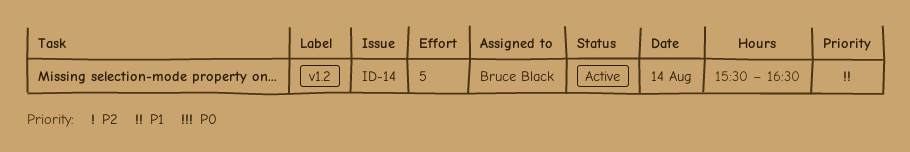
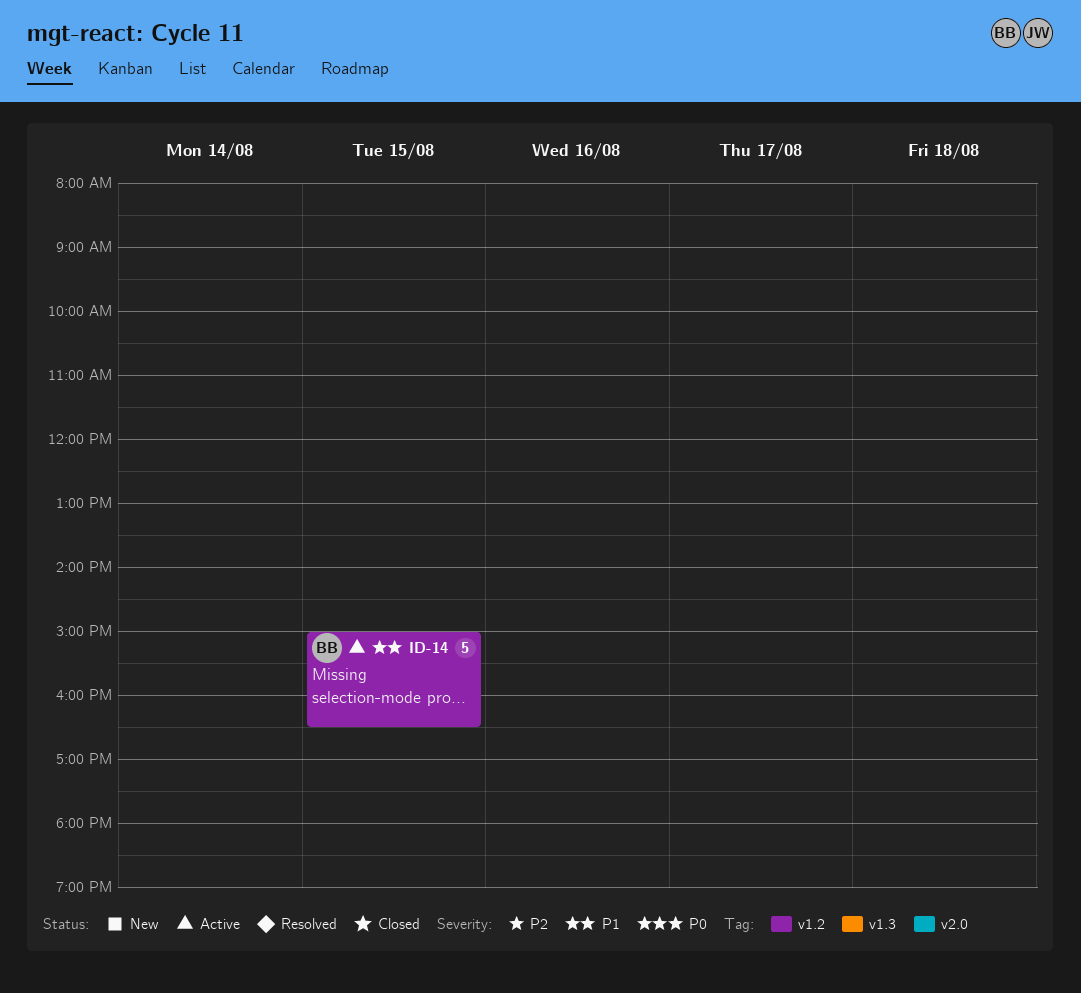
ID-14, day: Aug 14 -> Aug 15
ID-14, begins: 15:30 -> 15:00

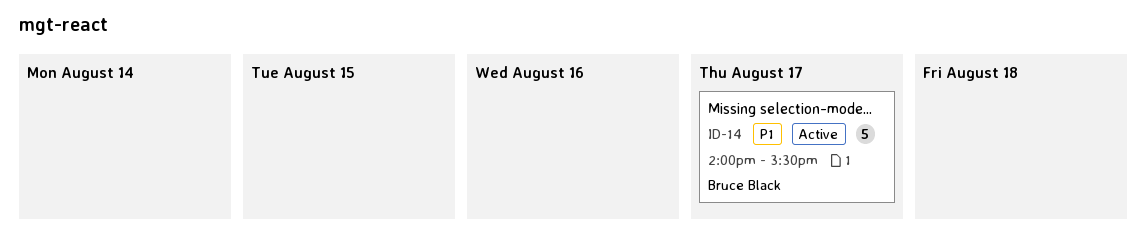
ID-14, day: Aug 15 -> Aug 17
ID-14, begins: 15:00 -> 14:00
ID-14, ends: 16:30 -> 15:30

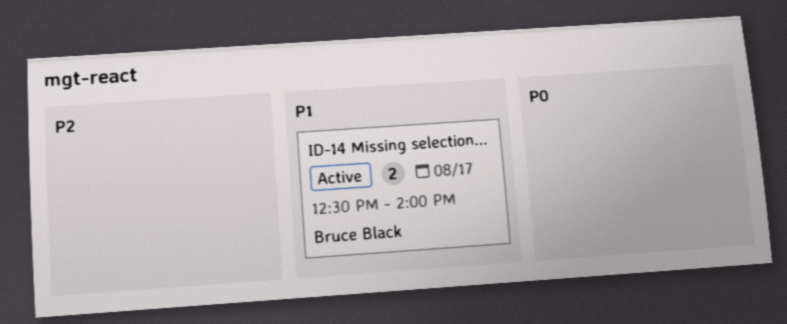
ID-14, estimate: 5 -> 2
ID-14, begins: 14:00 -> 12:30
ID-14, ends: 15:30 -> 14:00

